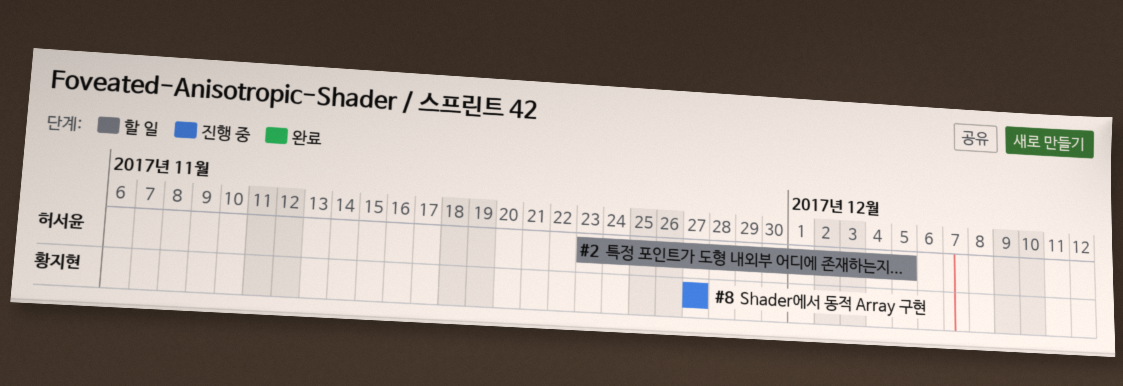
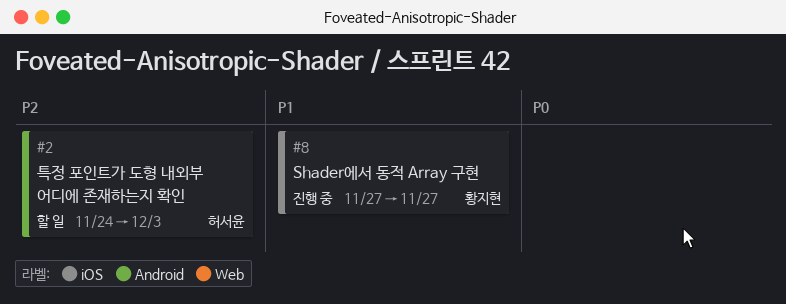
#2, start: Nov 23 -> Nov 24
#2, due: Dec 5 -> Dec 3

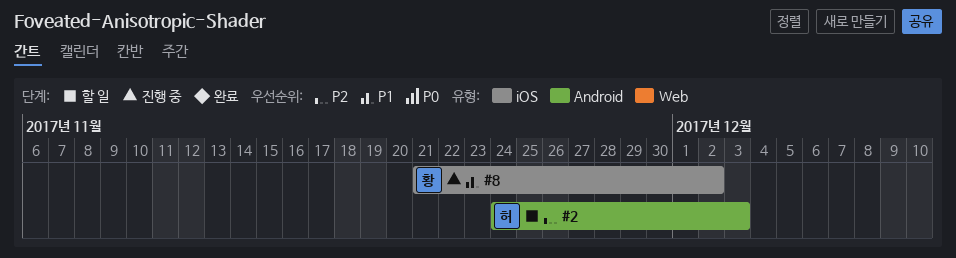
#8, start: Nov 27 -> Nov 21
#8, due: Nov 27 -> Dec 2

